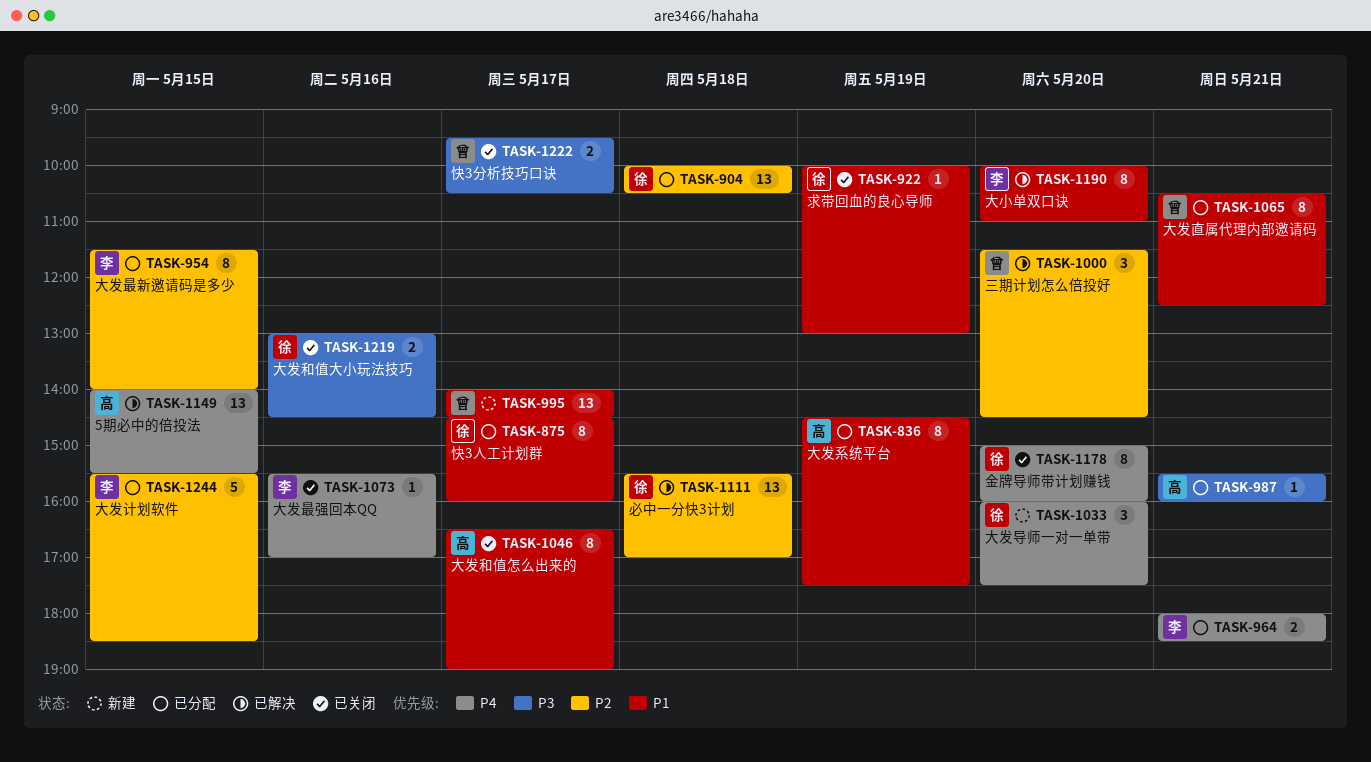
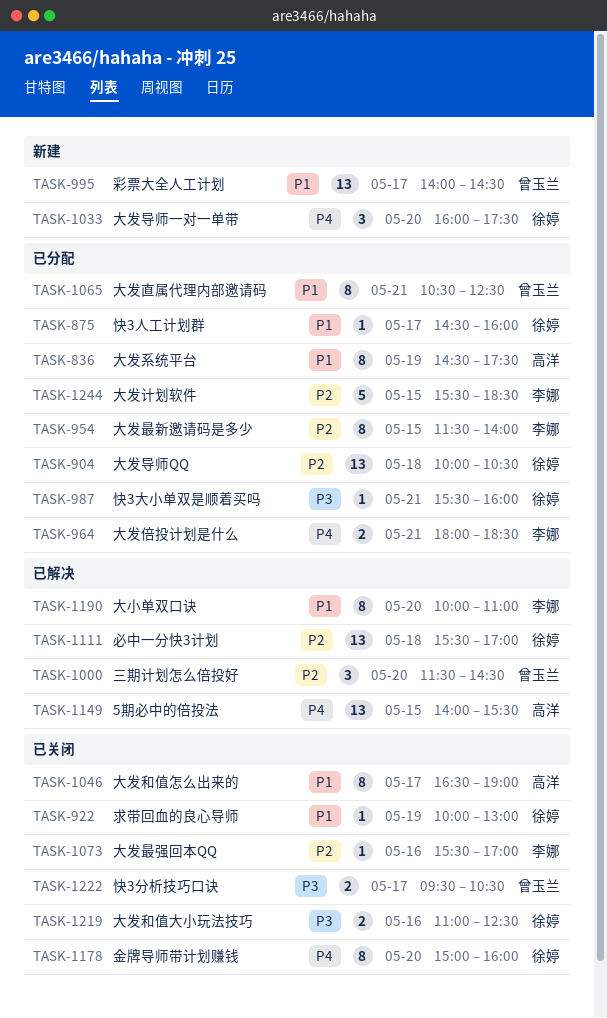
TASK-875, estimate: 8 -> 1
TASK-987, owner: 高洋 -> 徐婷
TASK-1073, priority: P4 -> P2
TASK-1219, begins: 13:00 -> 11:00
TASK-1219, ends: 14:30 -> 12:30

